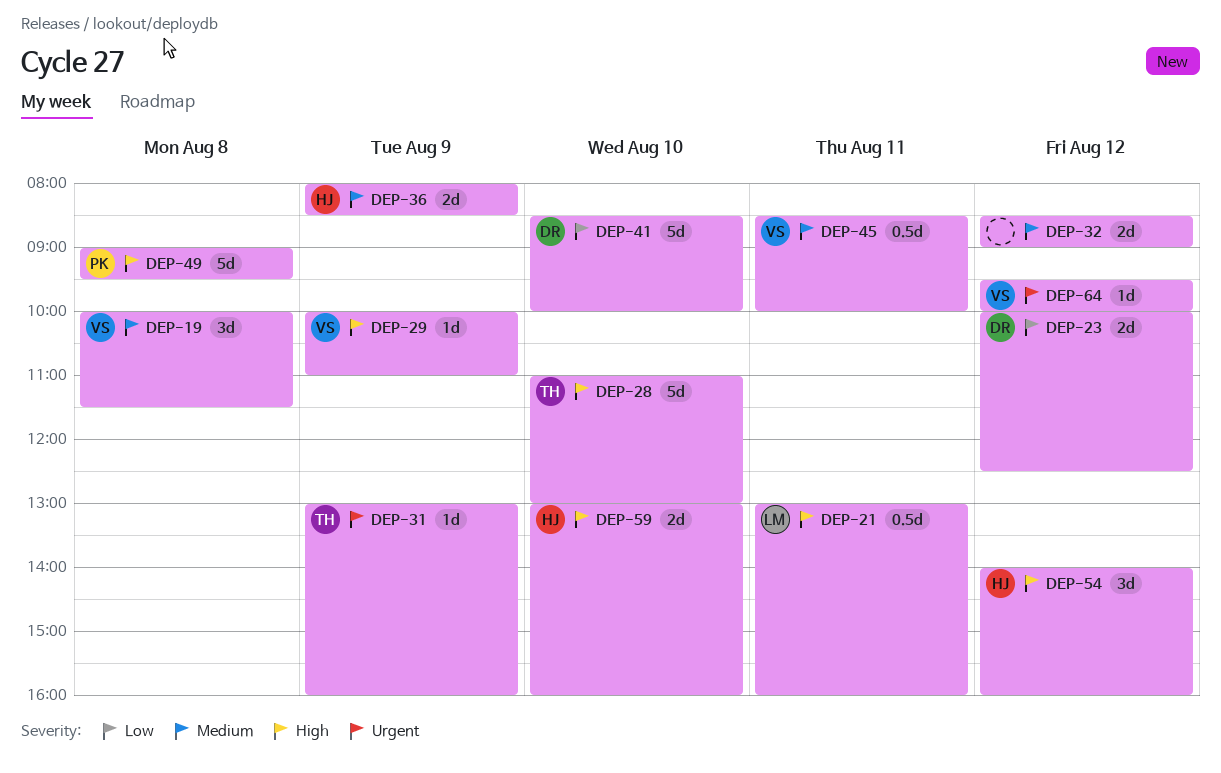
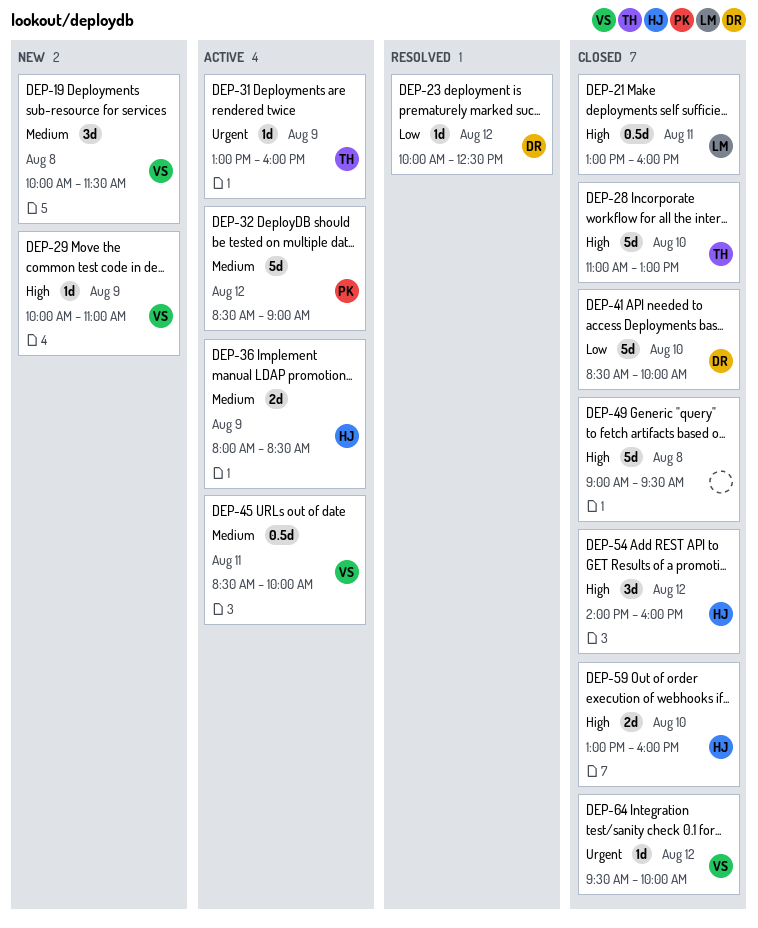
DEP-23, estimate: 2d -> 1d
DEP-32, owner: none -> PK
DEP-32, estimate: 2d -> 5d
DEP-49, owner: PK -> none

